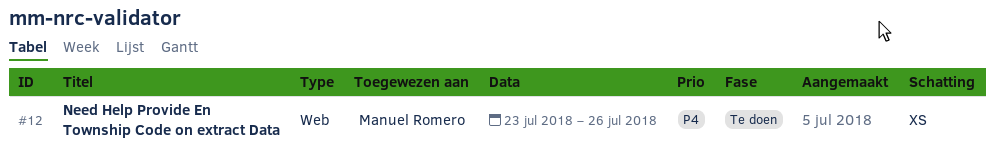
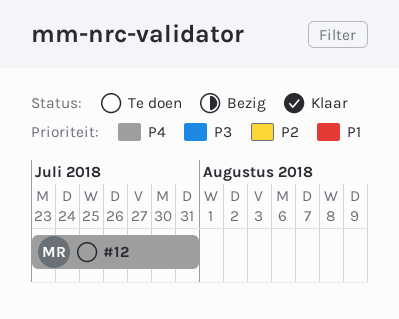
#12, due: Jul 26 -> Jul 31

